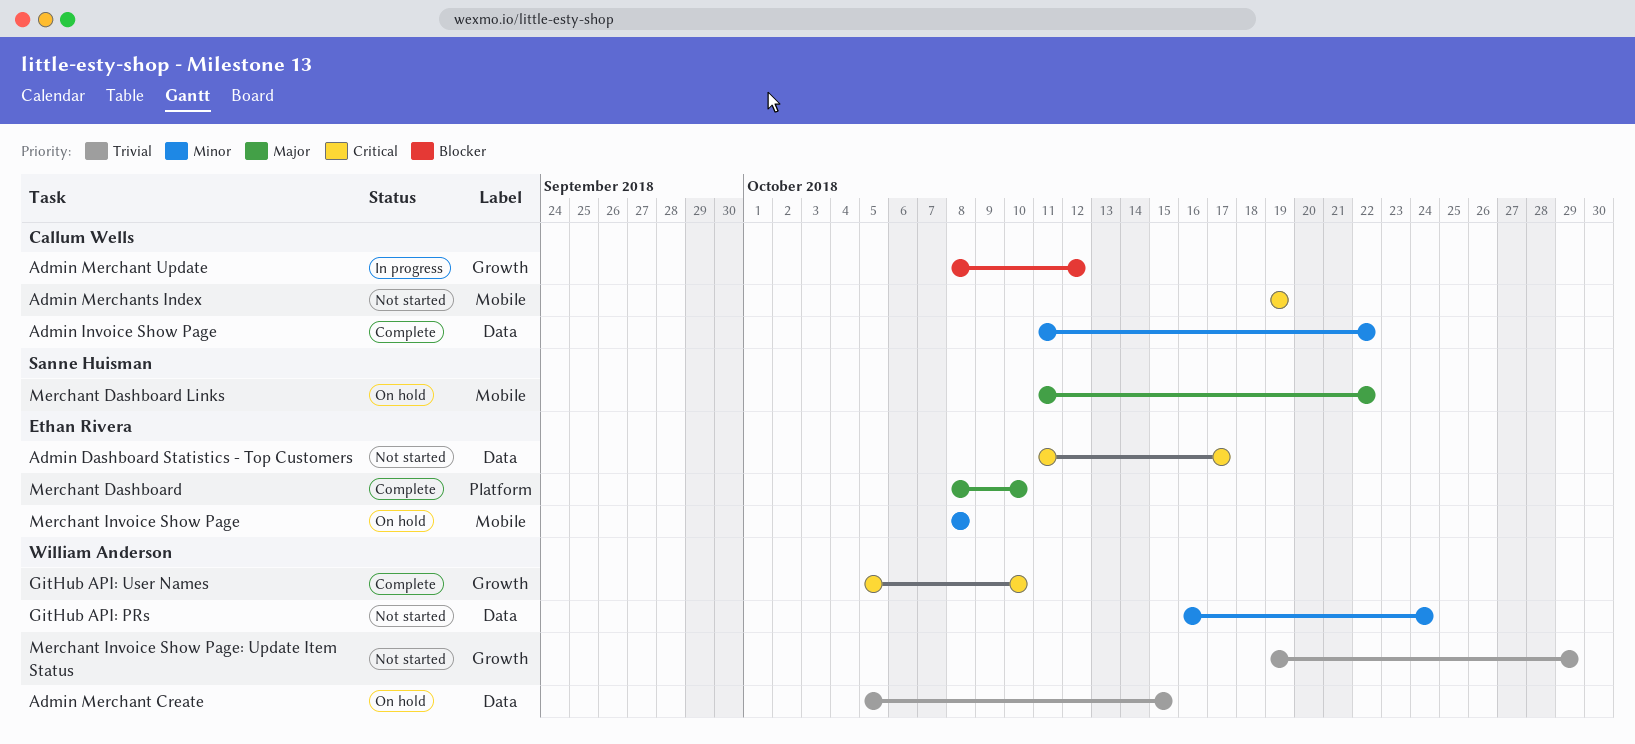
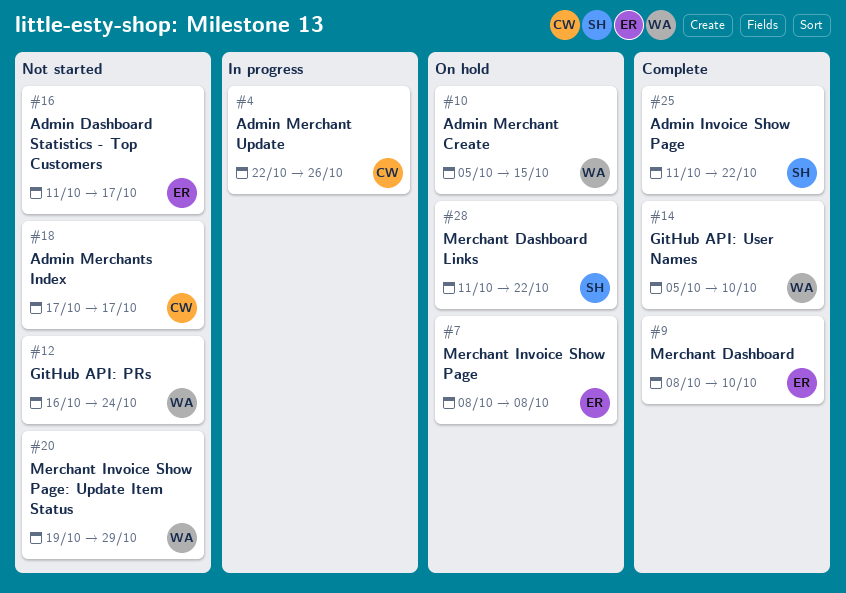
Admin Invoice Show Page, owner: Callum Wells -> Sanne Huisman
Admin Merchant Update, start: Oct 8 -> Oct 22
Admin Merchant Update, due: Oct 12 -> Oct 26
Admin Merchants Index, start: Oct 19 -> Oct 17
Admin Merchants Index, due: Oct 19 -> Oct 17

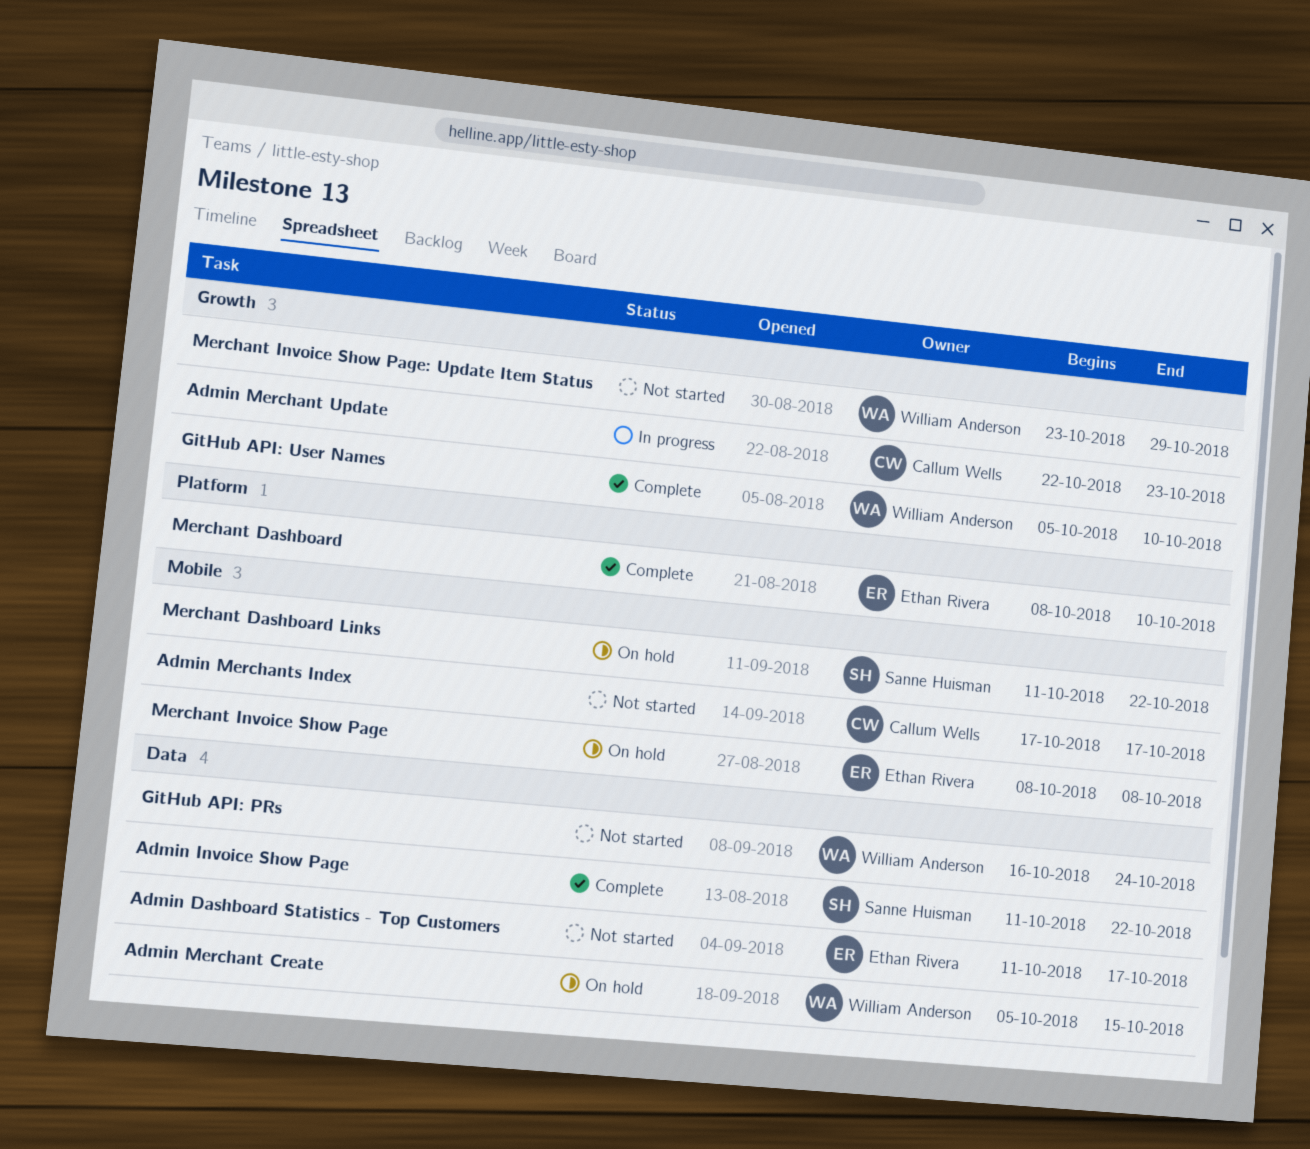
Admin Merchant Update, due: Oct 26 -> Oct 23
Merchant Invoice Show Page: Update Item Status, start: Oct 19 -> Oct 23

